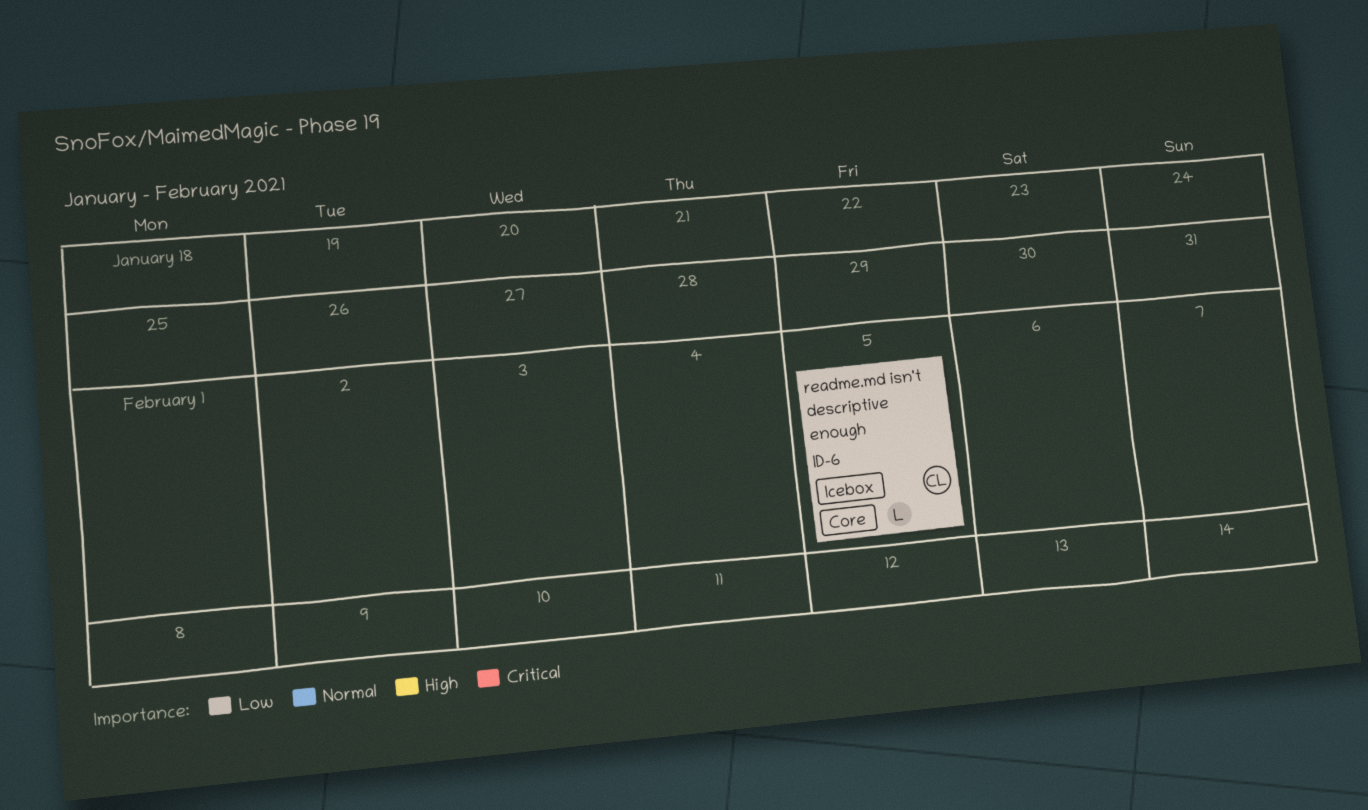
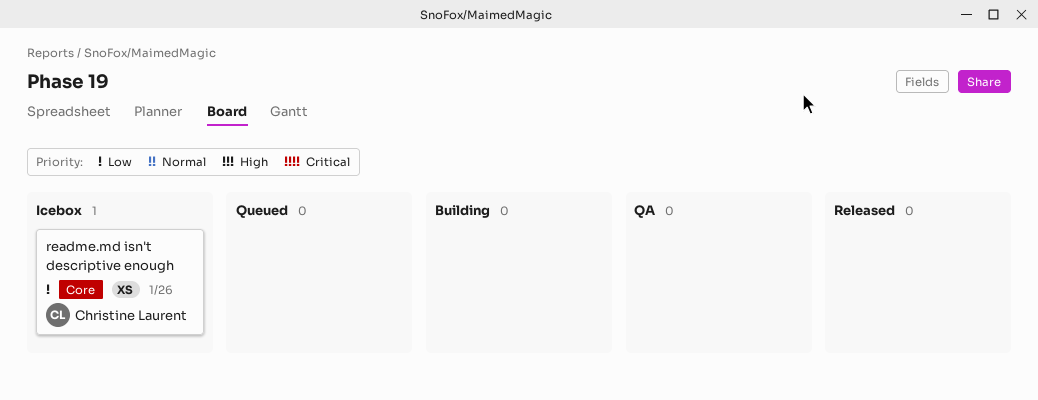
readme.md isn't descriptive enough, estimate: L -> XS
readme.md isn't descriptive enough, due: Feb 5 -> Jan 26

